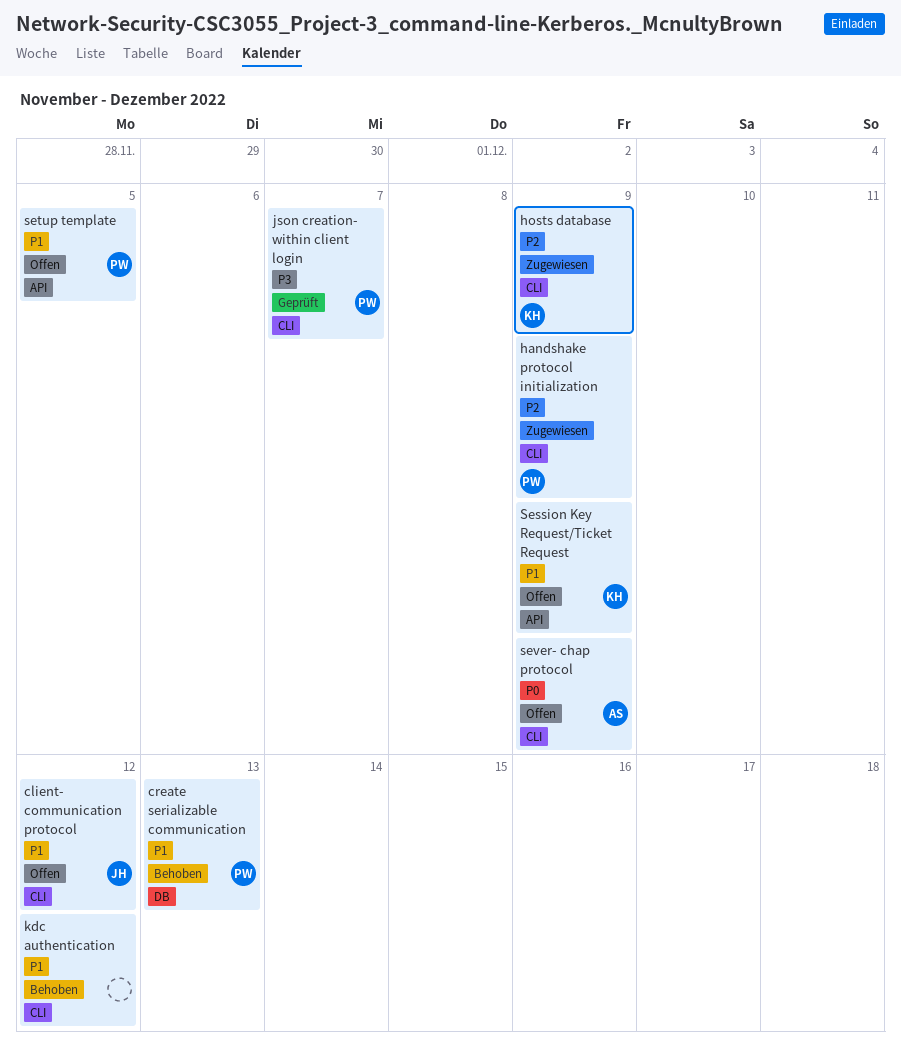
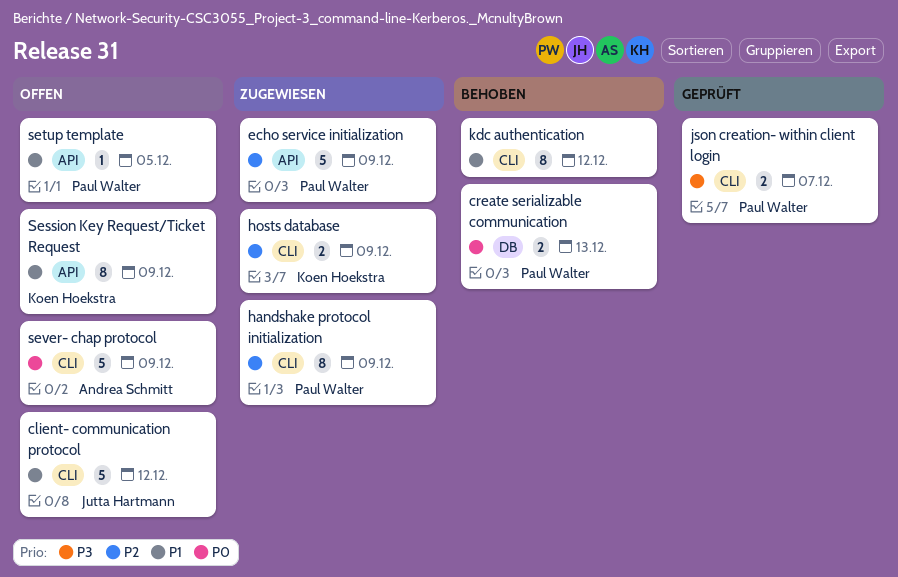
create serializable communication, priority: P1 -> P0
echo service initialization: none -> present

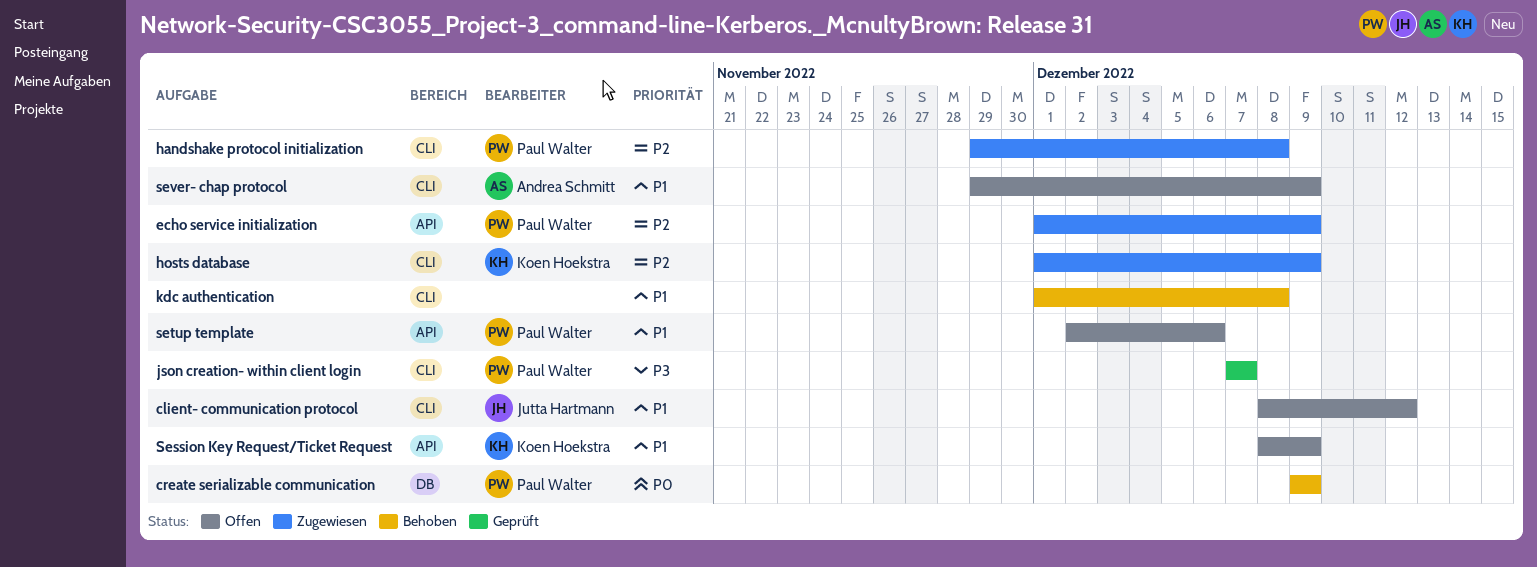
create serializable communication, due: Dec 13 -> Dec 9
handshake protocol initialization, due: Dec 9 -> Dec 8
kdc authentication, due: Dec 12 -> Dec 8
setup template, due: Dec 5 -> Dec 6
sever- chap protocol, priority: P0 -> P1

